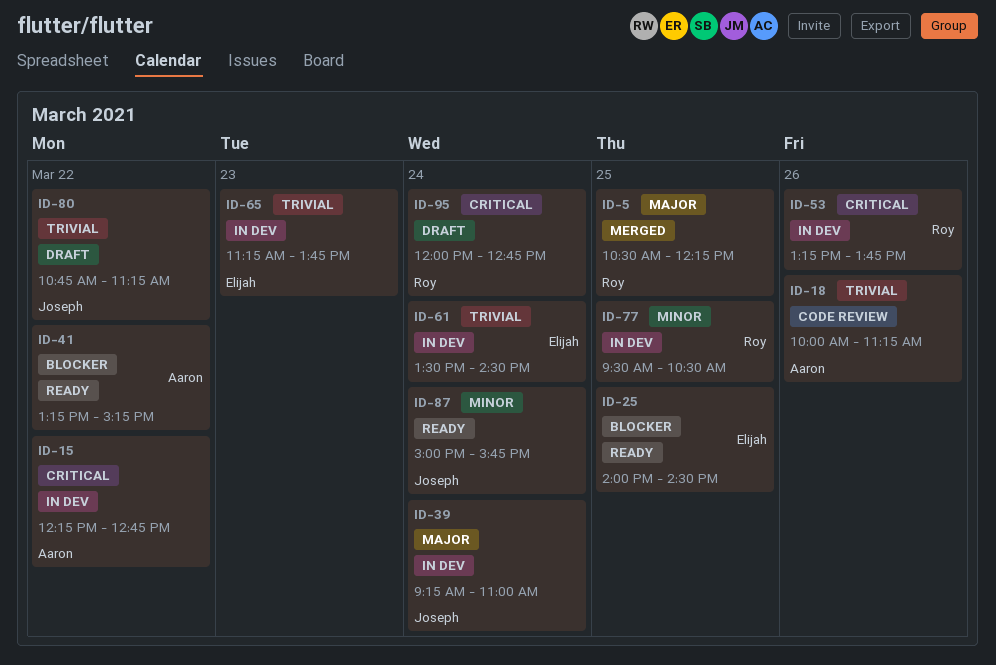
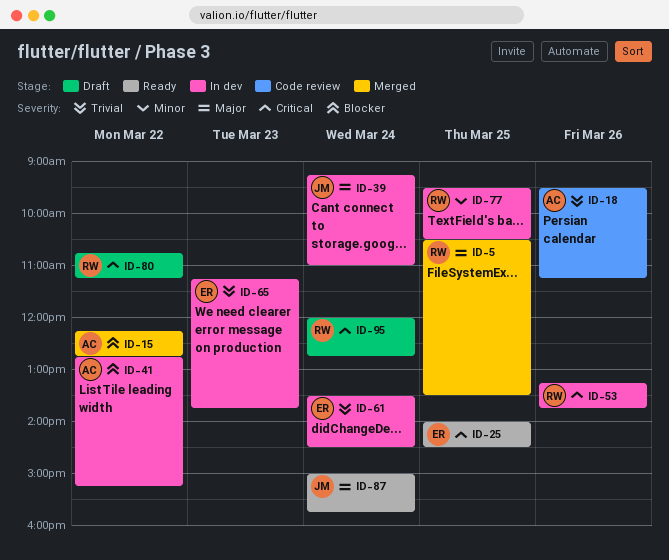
ID-5, ends: 12:15 -> 13:30
ID-15, status: In dev -> Merged
ID-15, priority: Critical -> Blocker
ID-18, begins: 10:00 -> 09:30
ID-25, priority: Blocker -> Critical
ID-41, status: Ready -> In dev
ID-41, begins: 13:15 -> 12:45
ID-80, owner: Joseph -> Roy
ID-80, priority: Trivial -> Critical
ID-87, priority: Minor -> Major

